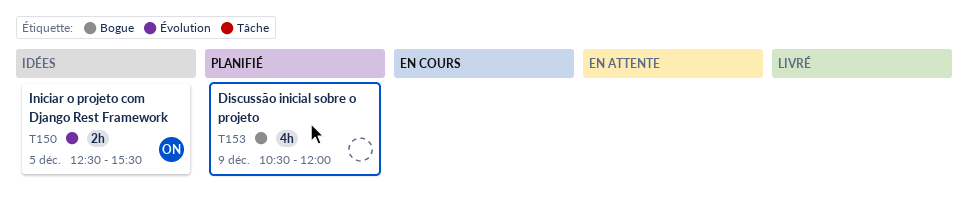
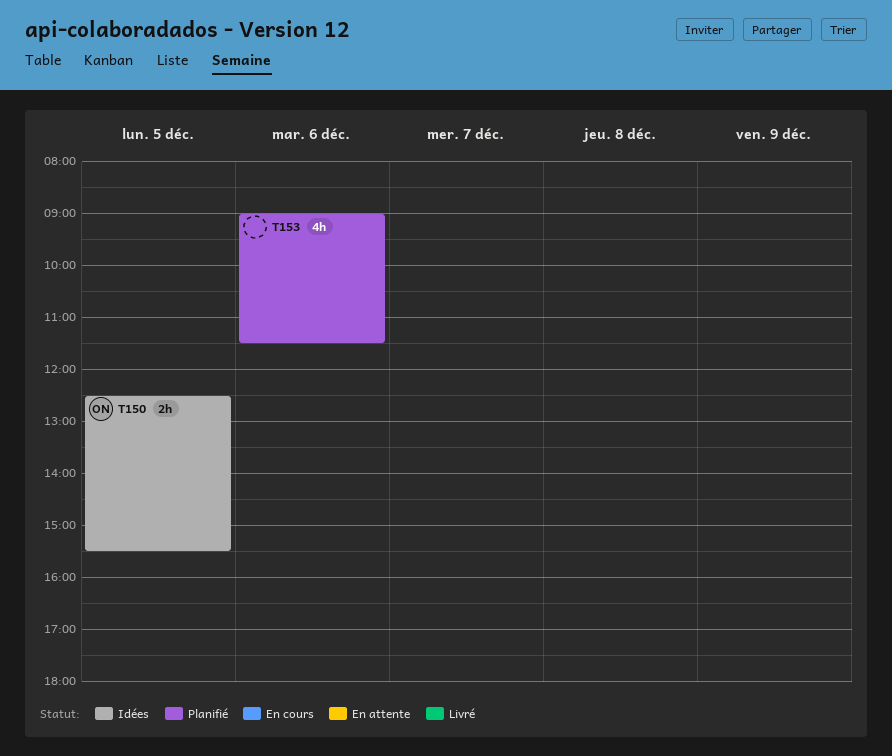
T153, day: Dec 9 -> Dec 6
T153, begins: 10:30 -> 09:00
T153, ends: 12:00 -> 11:30

